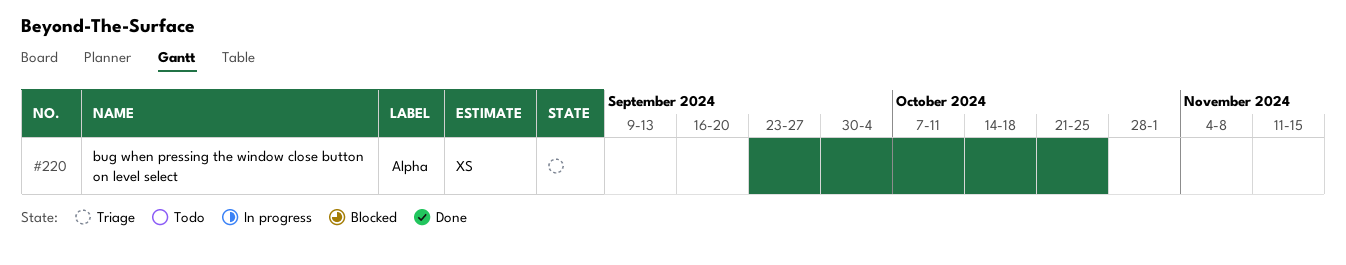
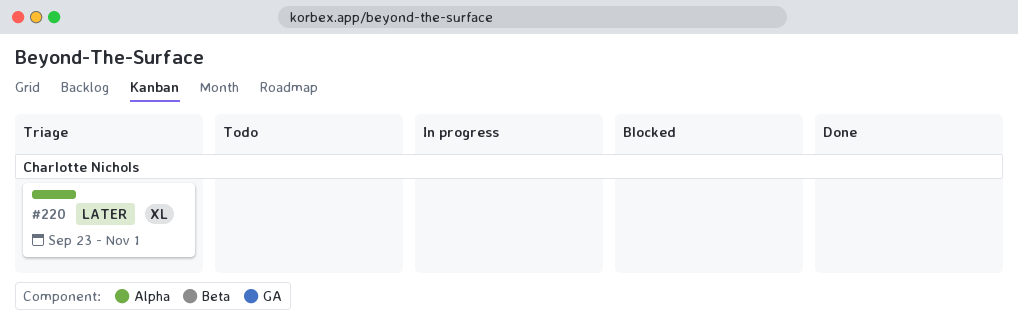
#220, estimate: XS -> XL
#220, due: Oct 25 -> Nov 1

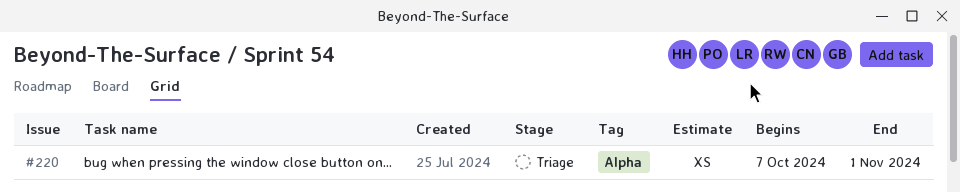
#220, estimate: XL -> XS
#220, start: Sep 23 -> Oct 7

